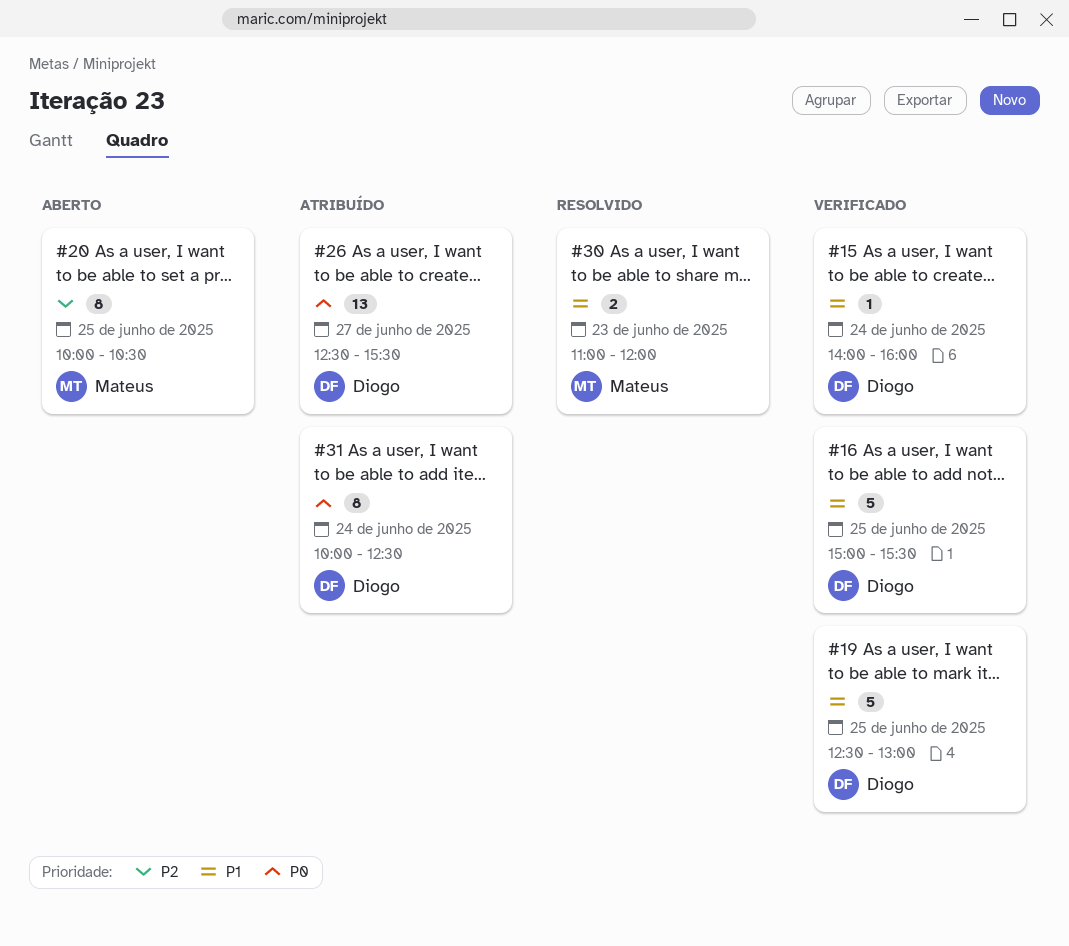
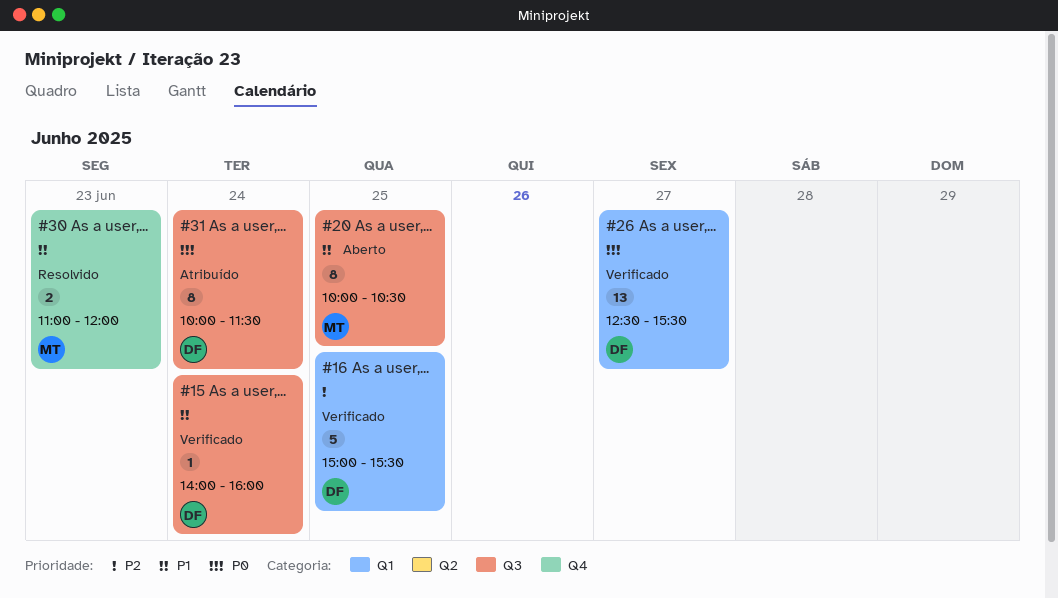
#16, priority: P1 -> P2
#19: present -> none
#20, priority: P2 -> P1
#26, status: Atribuído -> Verificado
#31, ends: 12:30 -> 11:30

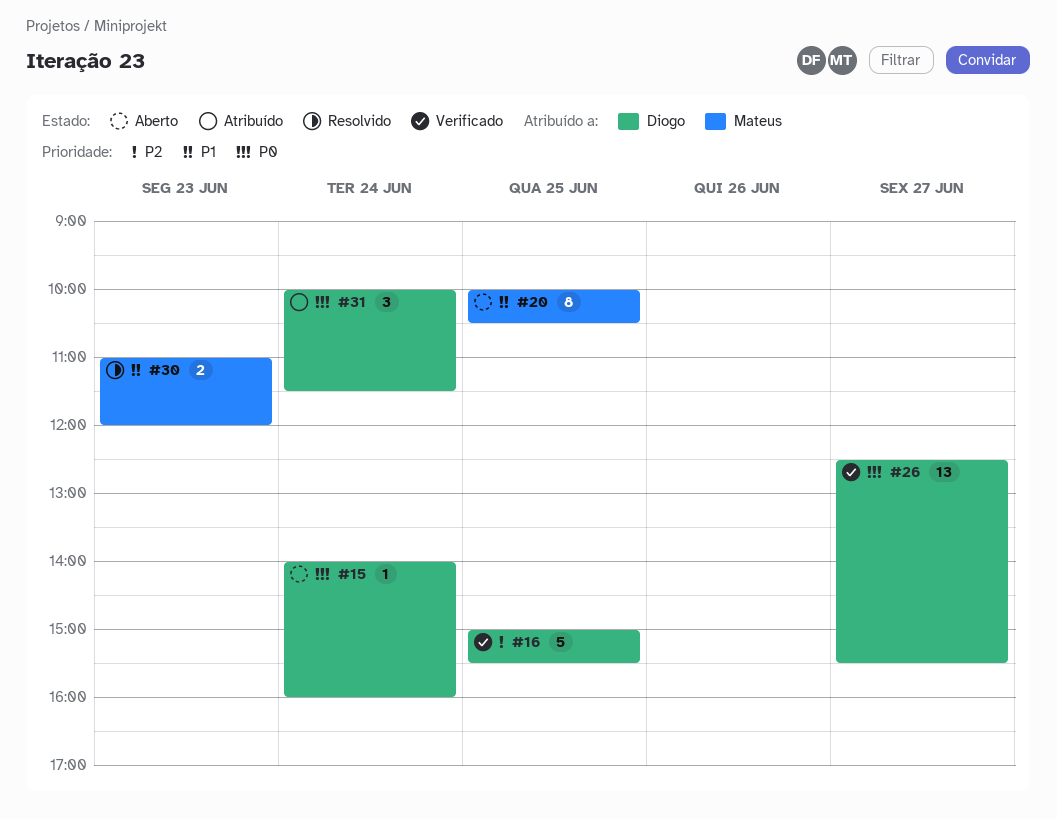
#15, status: Verificado -> Aberto
#15, priority: P1 -> P0
#31, estimate: 8 -> 3

